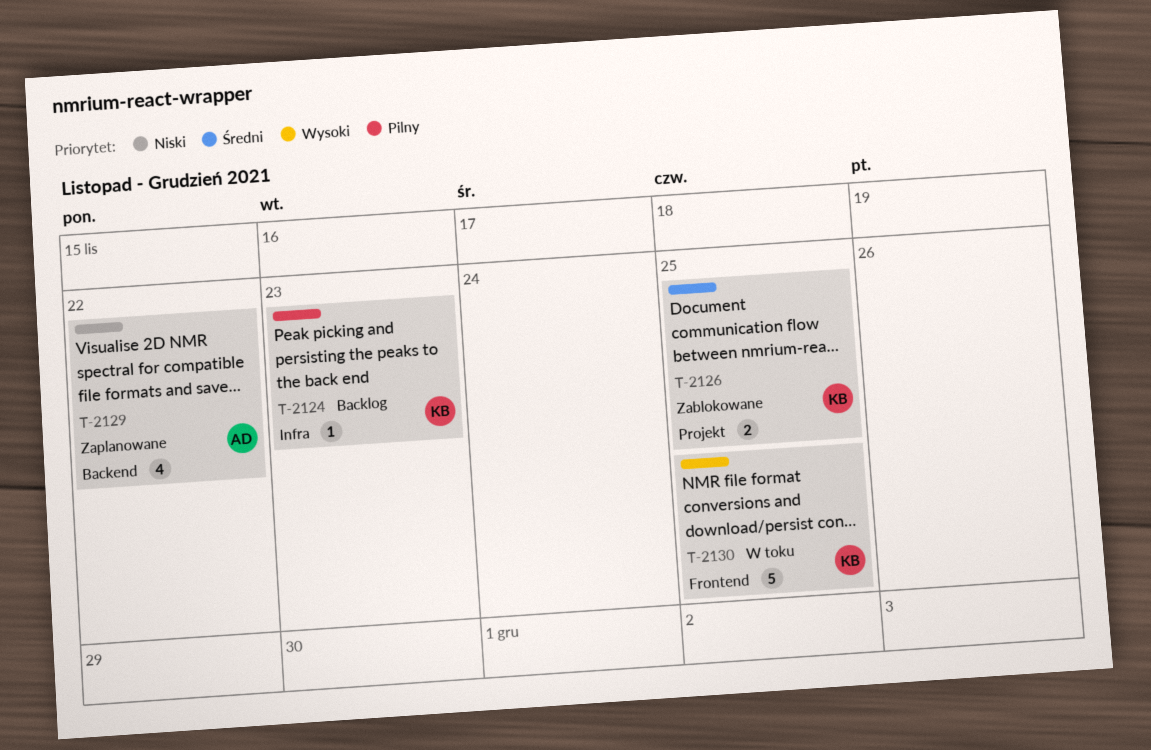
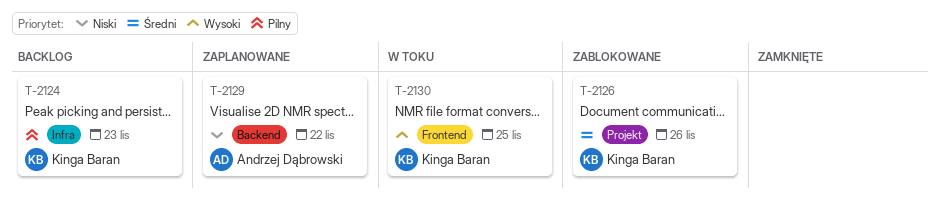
T-2126, due: Nov 25 -> Nov 26

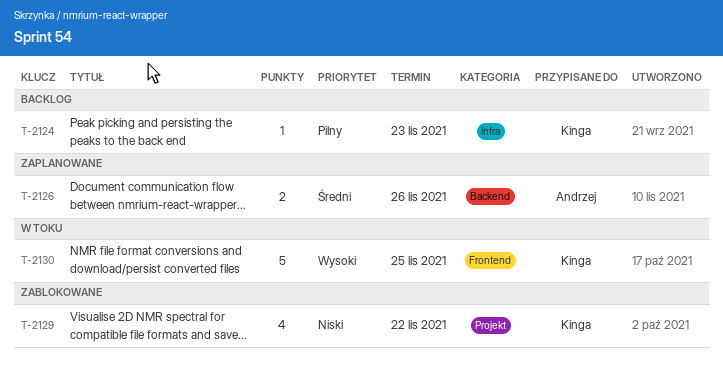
T-2126, status: Zablokowane -> Zaplanowane
T-2126, owner: Kinga Baran -> Andrzej Dąbrowski
T-2126, label: Projekt -> Backend
T-2129, status: Zaplanowane -> Zablokowane
T-2129, owner: Andrzej Dąbrowski -> Kinga Baran
T-2129, label: Backend -> Projekt

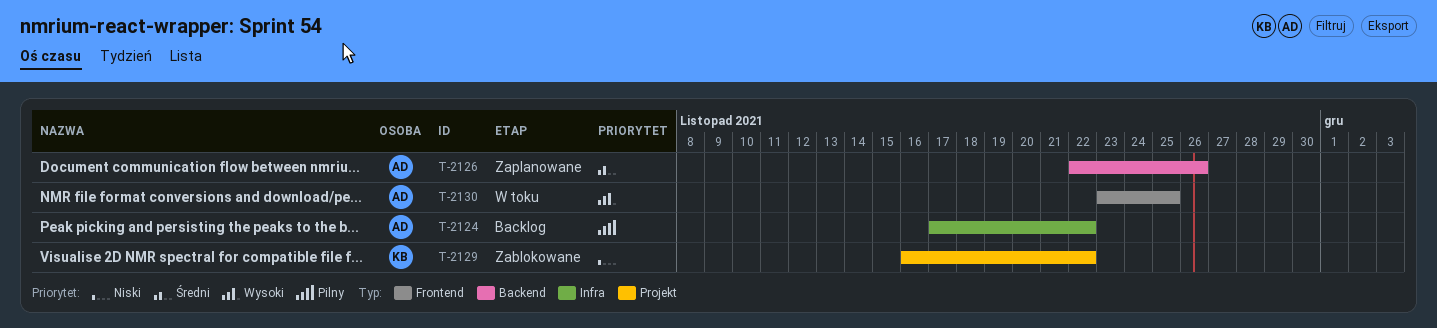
T-2124, owner: Kinga -> Andrzej
T-2124, due: Nov 23 -> Nov 22
T-2130, owner: Kinga -> Andrzej

